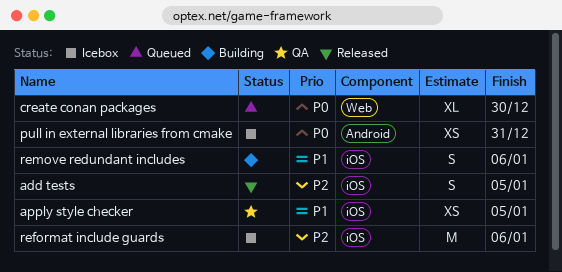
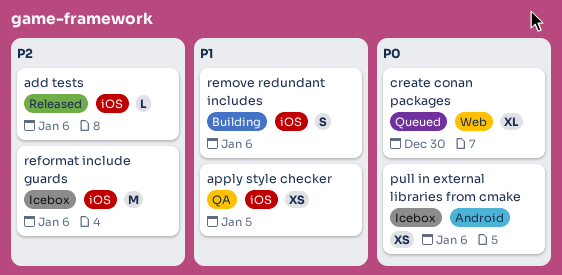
add tests, estimate: S -> L
add tests, due: Jan 5 -> Jan 6
pull in external libraries from cmake, due: Dec 31 -> Jan 6

